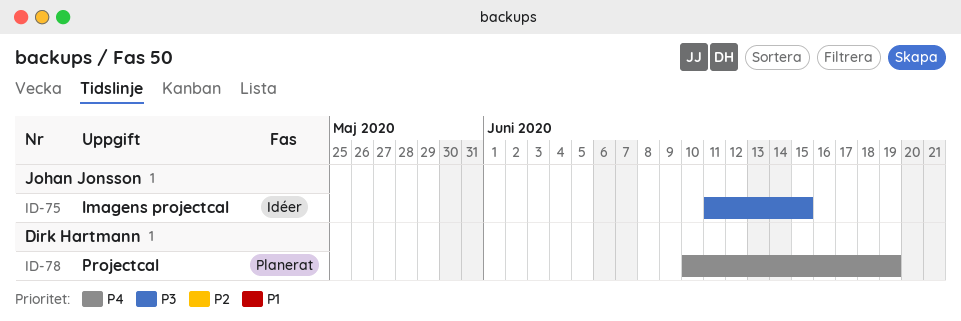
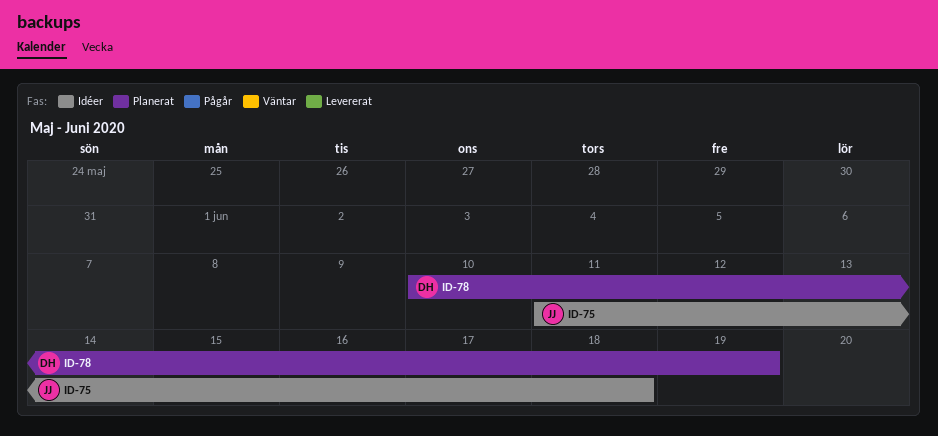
ID-75, due: Jun 15 -> Jun 18

